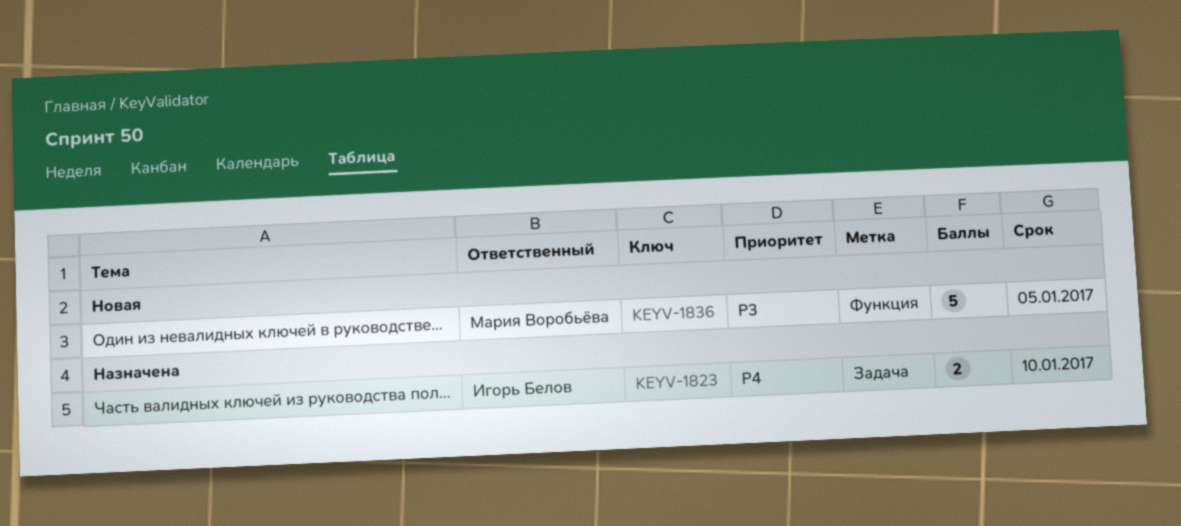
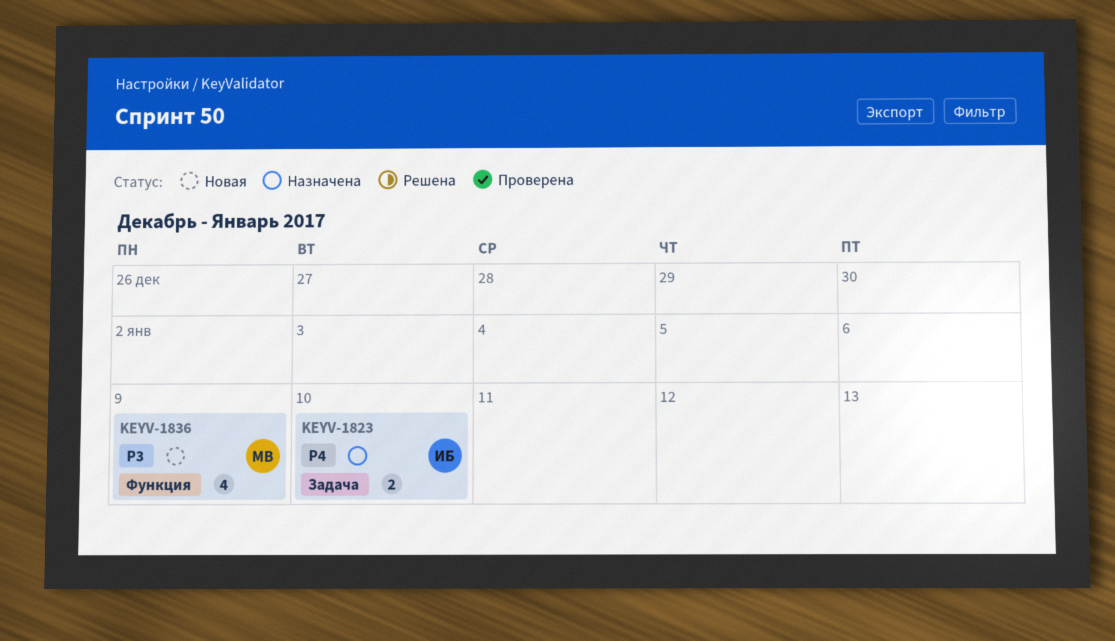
KEYV-1836, estimate: 5 -> 4
KEYV-1836, due: Jan 5 -> Jan 9

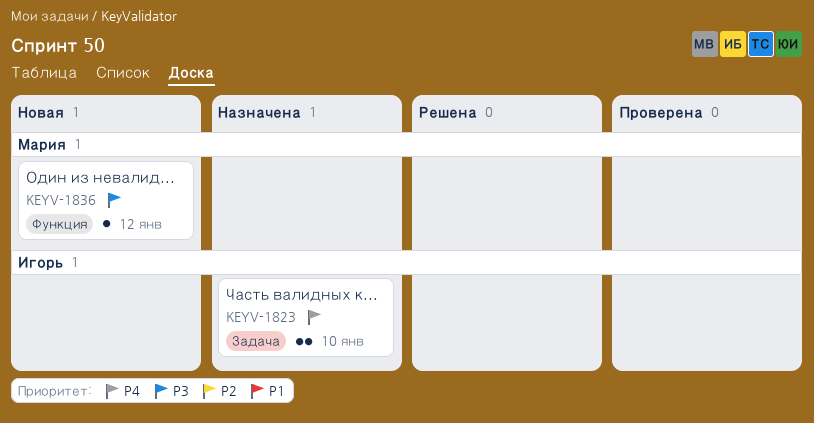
KEYV-1836, estimate: 4 -> 1
KEYV-1836, due: Jan 9 -> Jan 12

